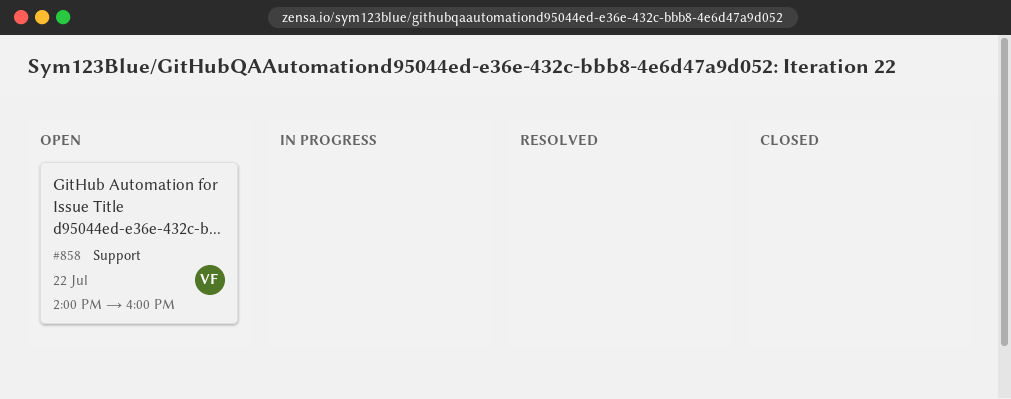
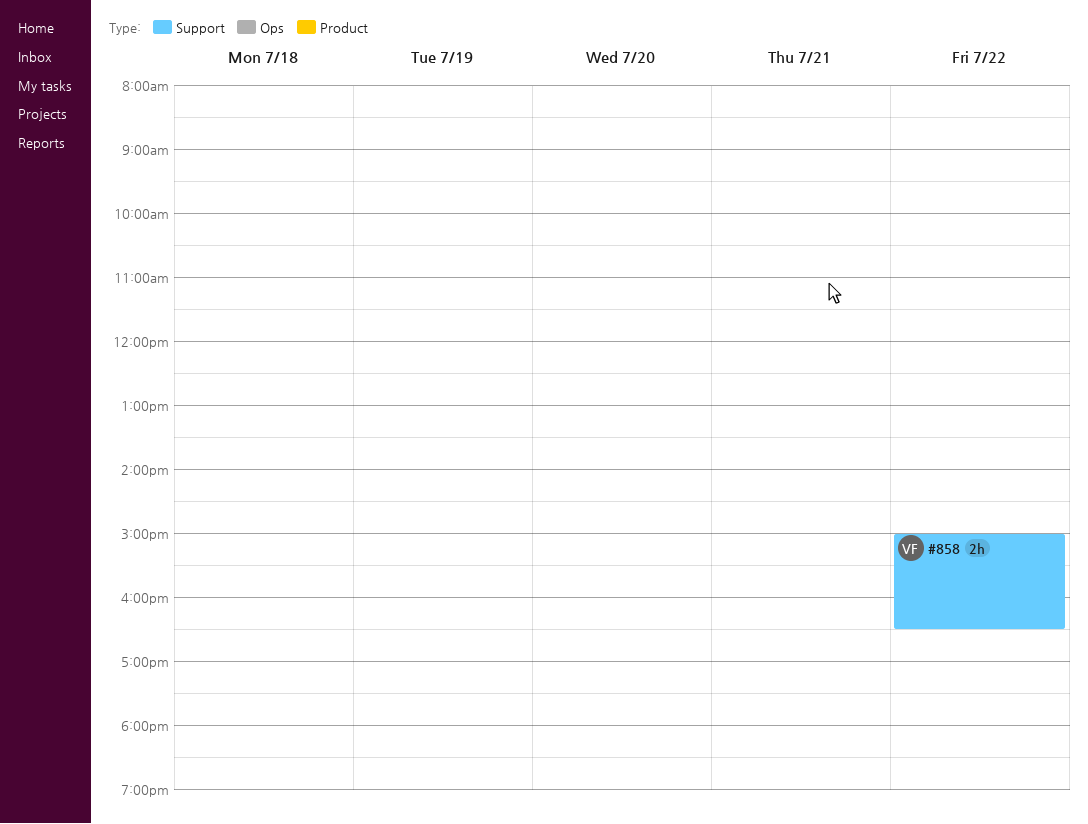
#858, begins: 14:00 -> 15:00
#858, ends: 16:00 -> 16:30

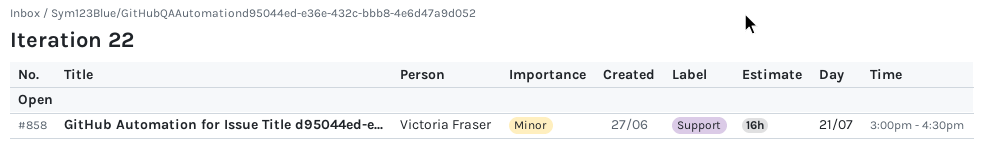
#858, estimate: 2h -> 16h
#858, day: Jul 22 -> Jul 21

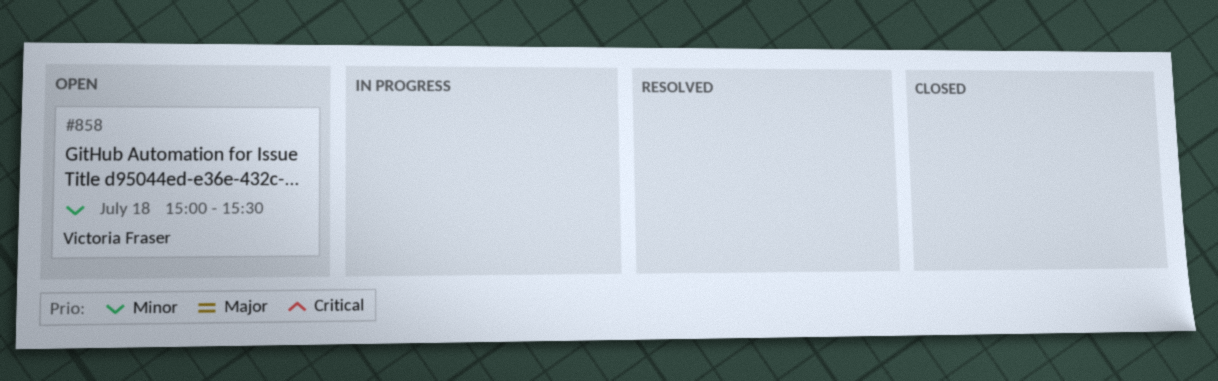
#858, day: Jul 21 -> Jul 18
#858, ends: 16:30 -> 15:30

